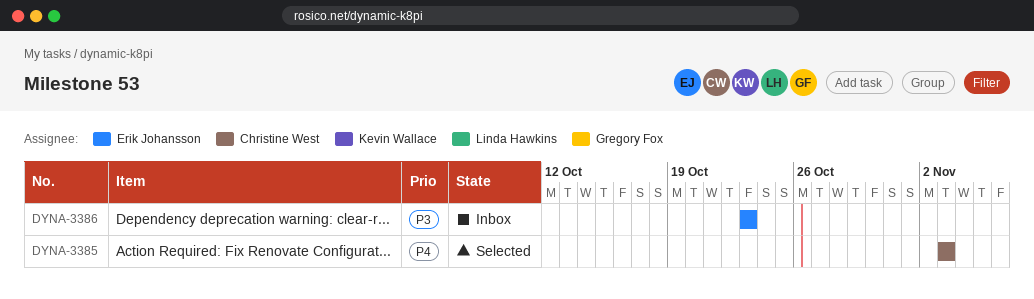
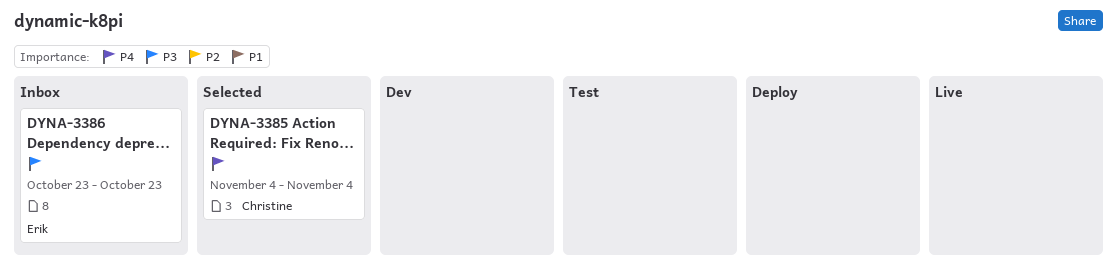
DYNA-3385, start: Nov 3 -> Nov 4
DYNA-3385, due: Nov 3 -> Nov 4

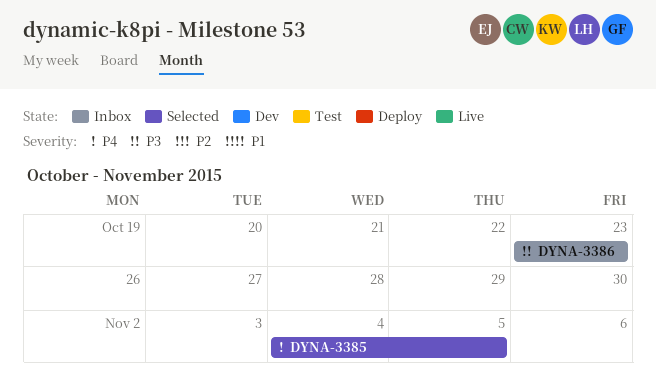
DYNA-3385, due: Nov 4 -> Nov 5

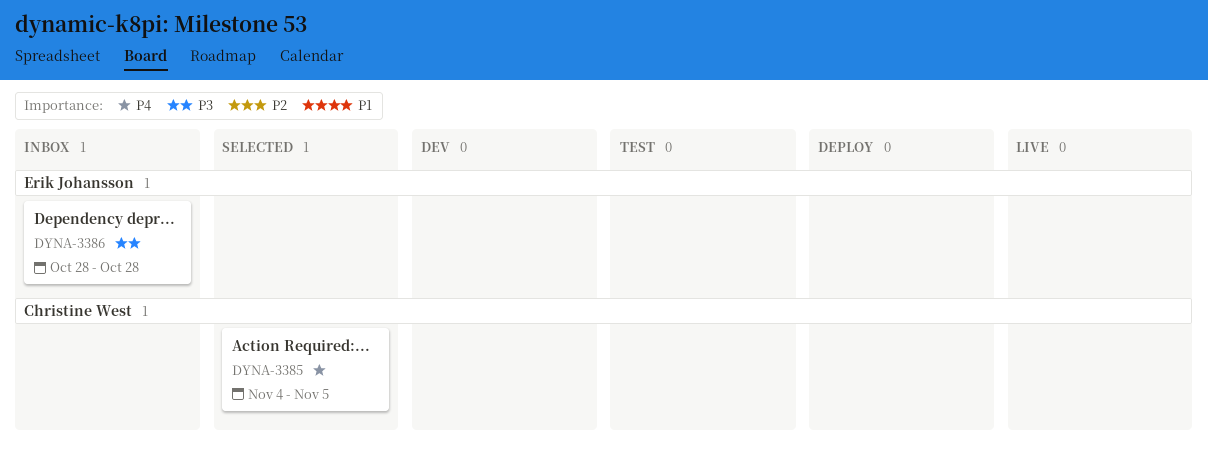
DYNA-3386, start: Oct 23 -> Oct 28
DYNA-3386, due: Oct 23 -> Oct 28

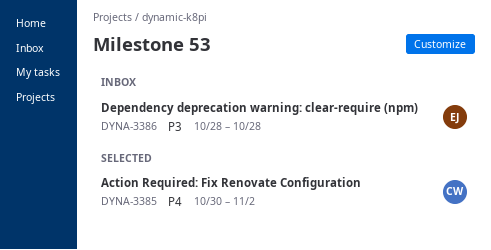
DYNA-3385, start: Nov 4 -> Oct 30
DYNA-3385, due: Nov 5 -> Nov 2

